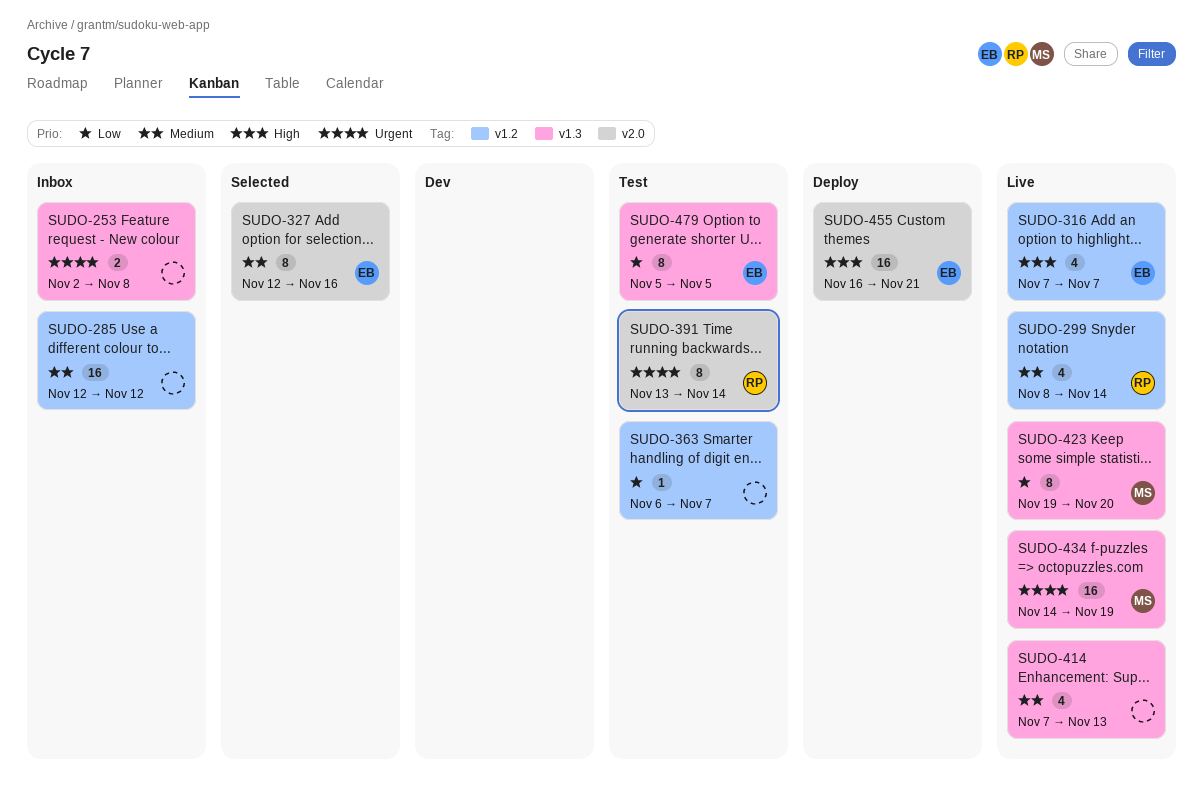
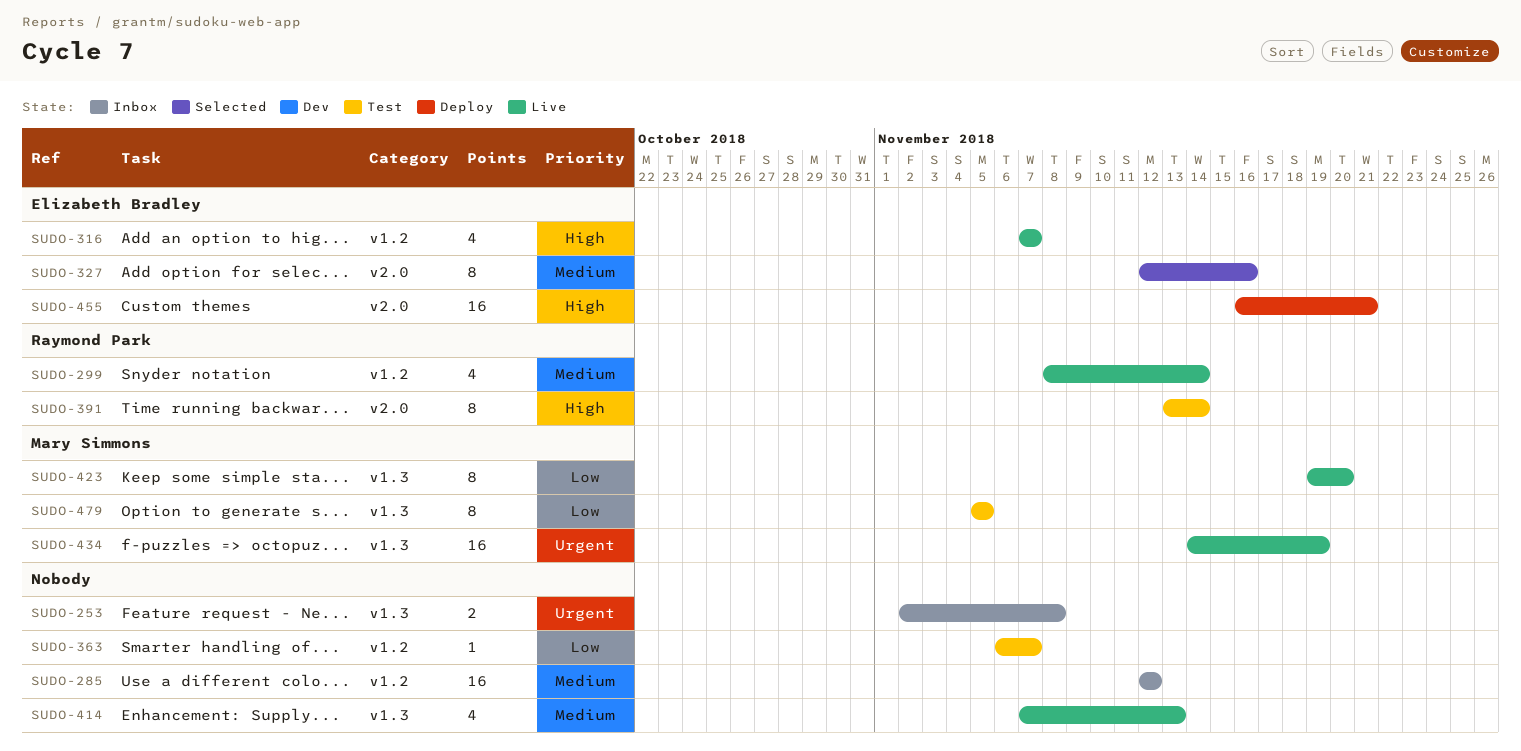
SUDO-391, priority: Urgent -> High
SUDO-479, owner: Elizabeth Bradley -> Mary Simmons

